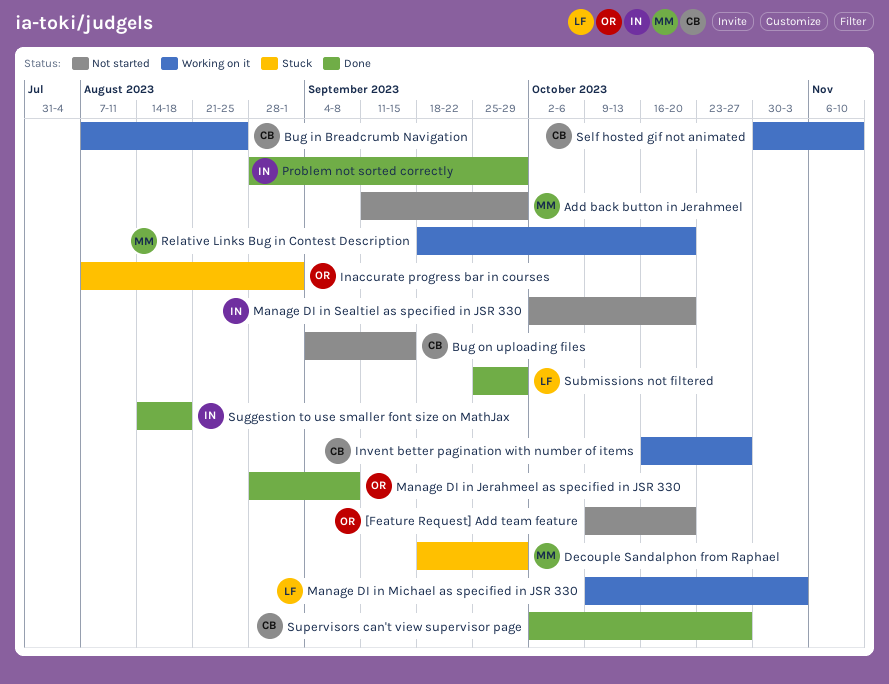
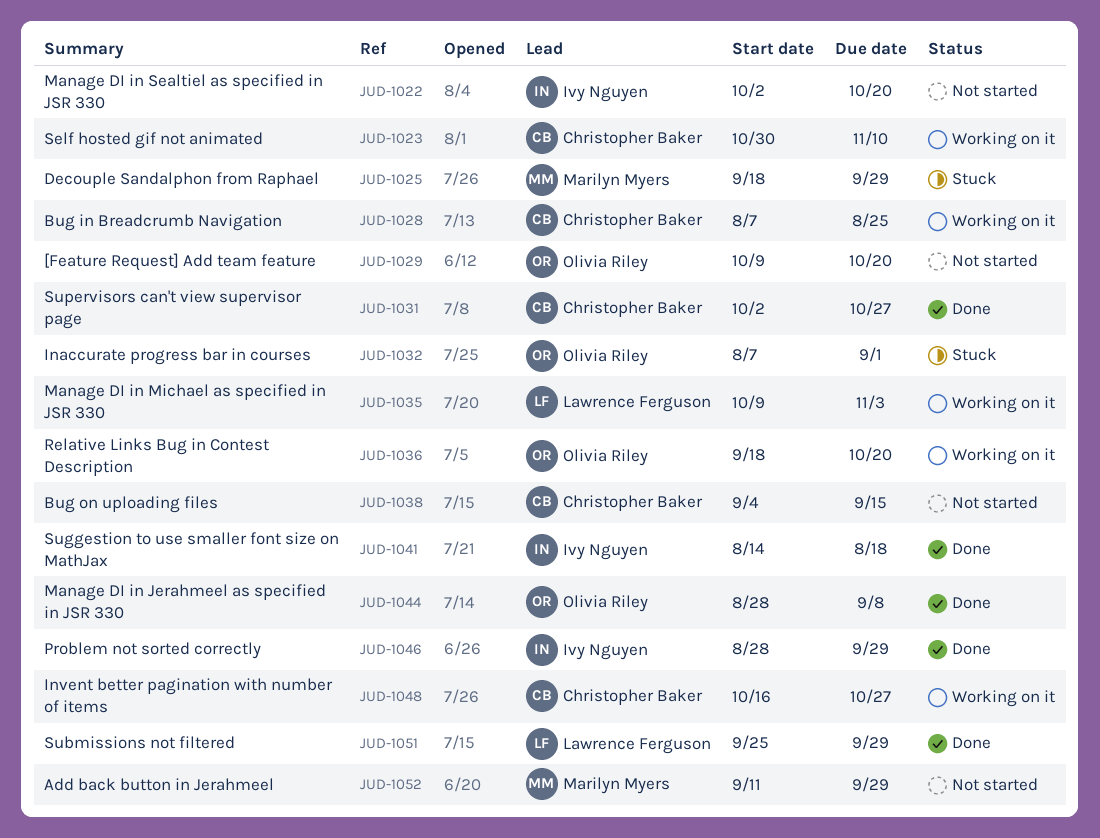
Relative Links Bug in Contest Description, owner: Marilyn Myers -> Olivia Riley

